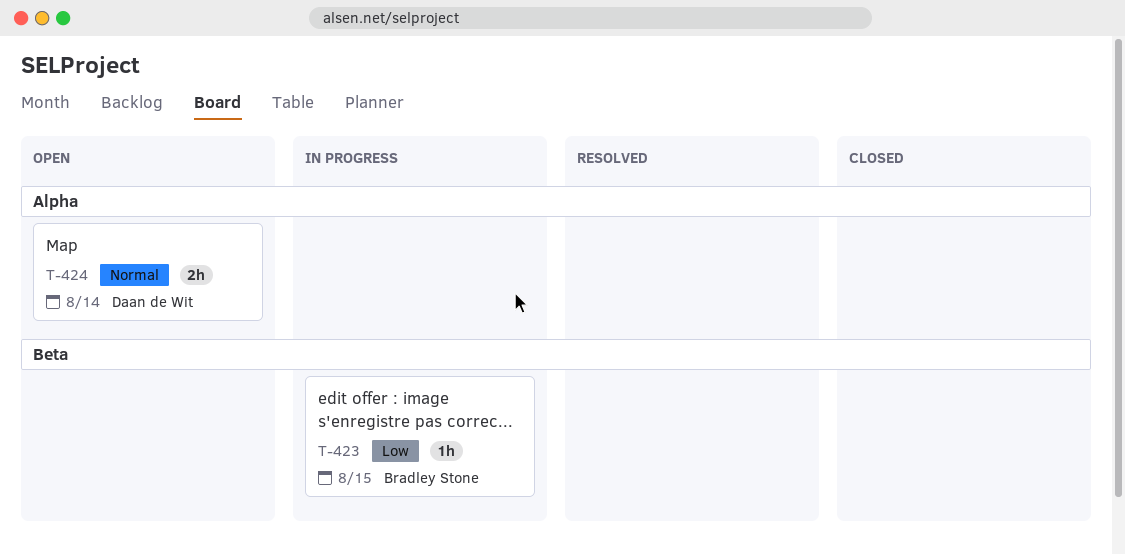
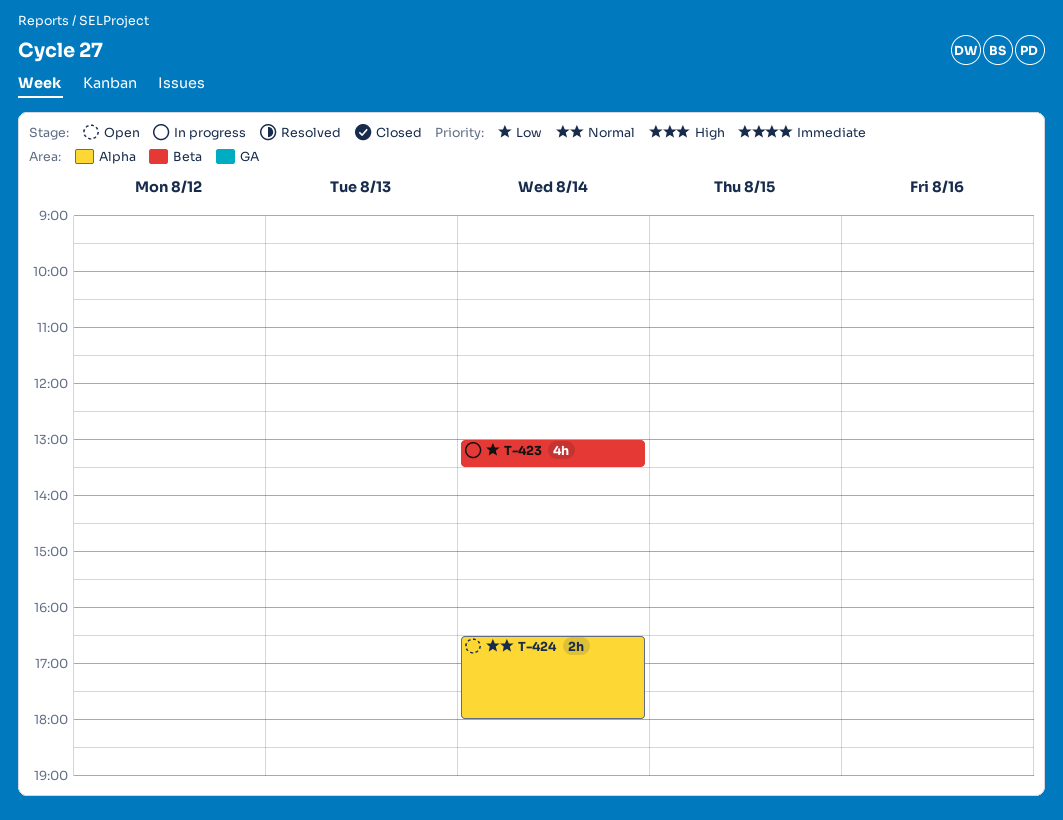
T-423, estimate: 1h -> 4h
T-423, day: Aug 15 -> Aug 14

